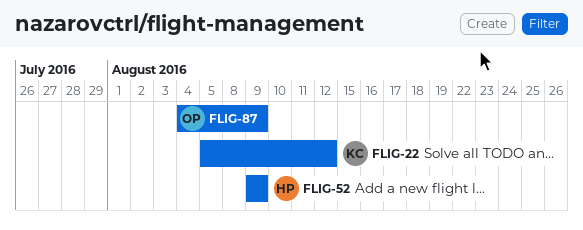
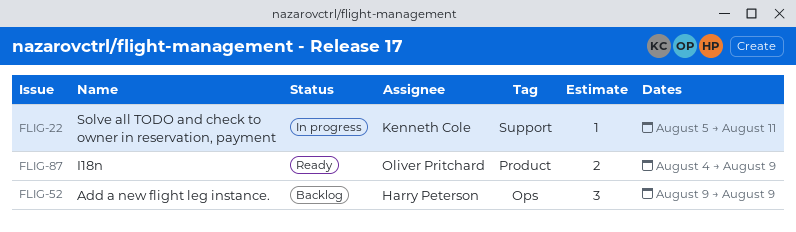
FLIG-22, due: Aug 12 -> Aug 11

